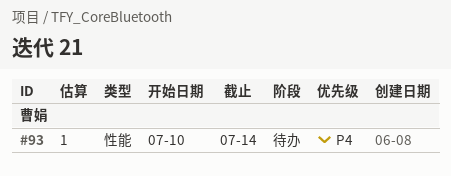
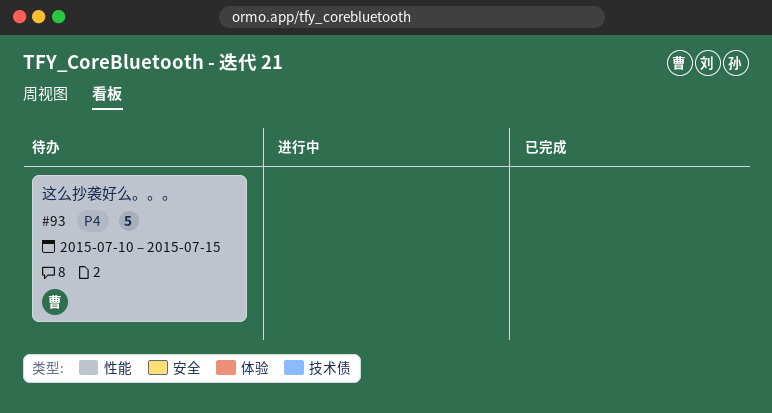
#93, estimate: 1 -> 5
#93, due: Jul 14 -> Jul 15

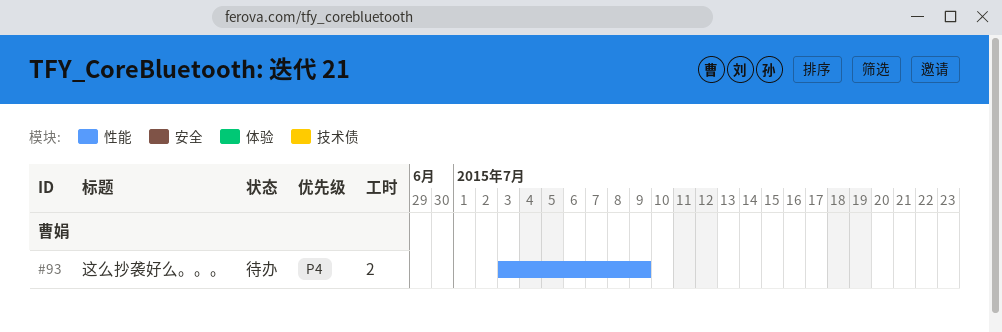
#93, estimate: 5 -> 2
#93, start: Jul 10 -> Jul 3
#93, due: Jul 15 -> Jul 9

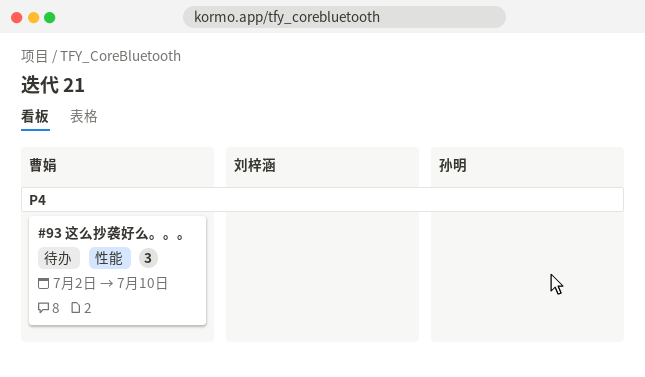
#93, estimate: 2 -> 3
#93, start: Jul 3 -> Jul 2
#93, due: Jul 9 -> Jul 10

